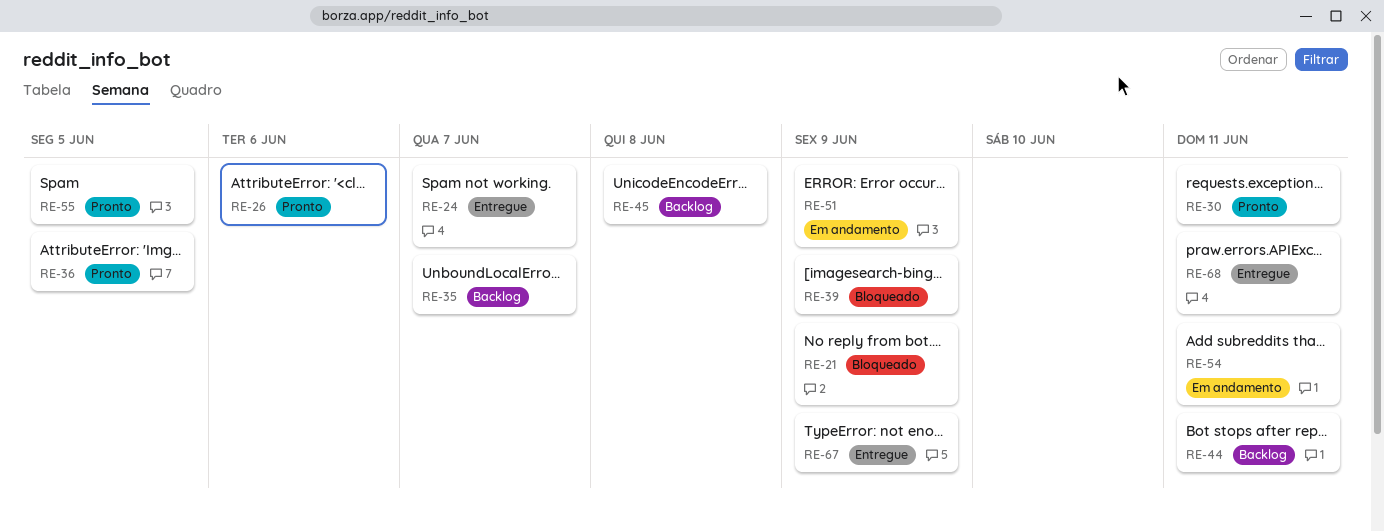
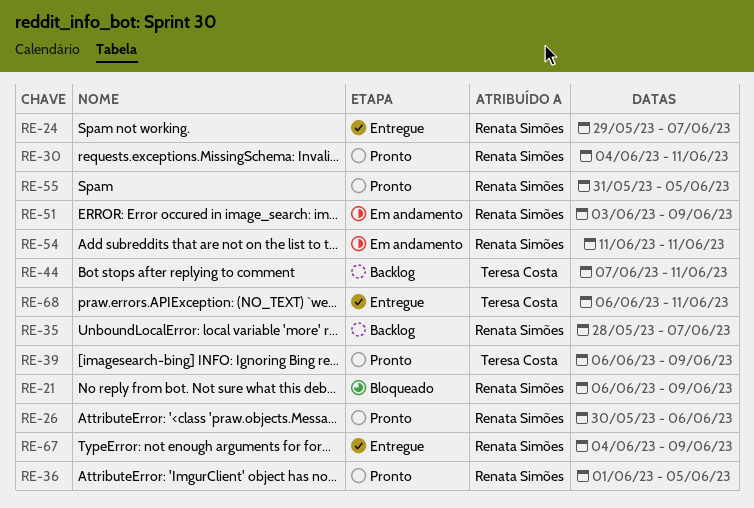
RE-39, status: Bloqueado -> Pronto
RE-45: present -> none

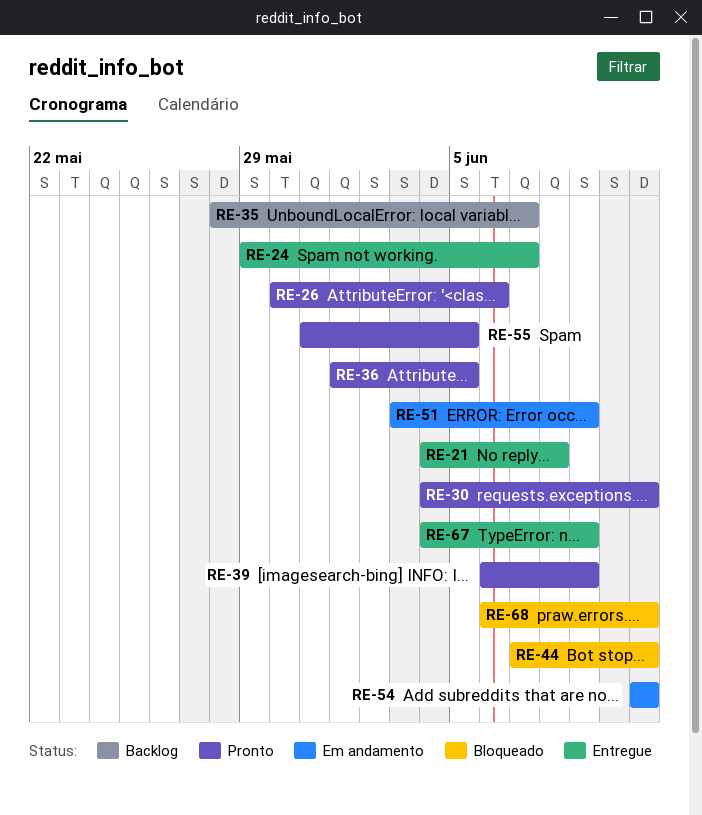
RE-21, status: Bloqueado -> Entregue
RE-21, start: Jun 6 -> Jun 4
RE-21, due: Jun 9 -> Jun 8
RE-44, status: Backlog -> Bloqueado
RE-68, status: Entregue -> Bloqueado

